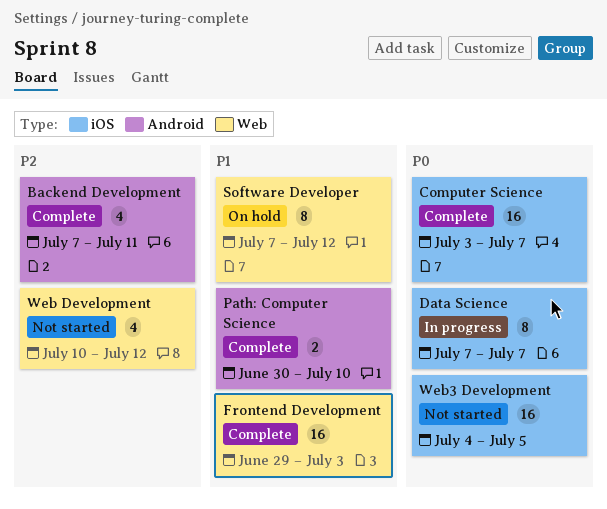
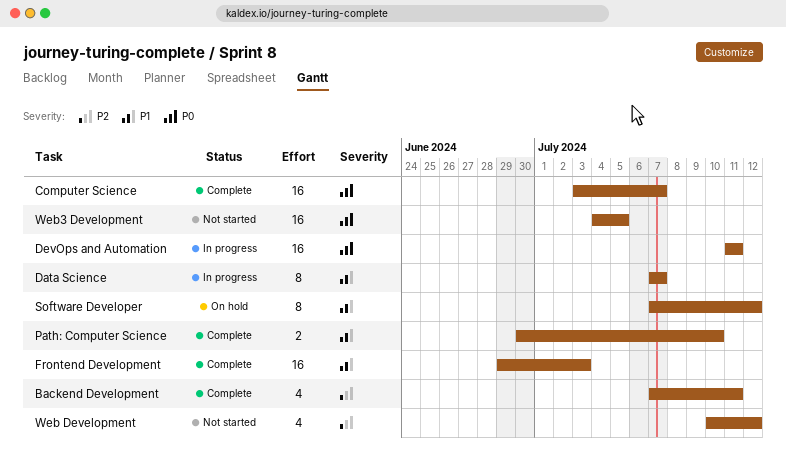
Data Science, priority: P0 -> P1
DevOps and Automation: none -> present

